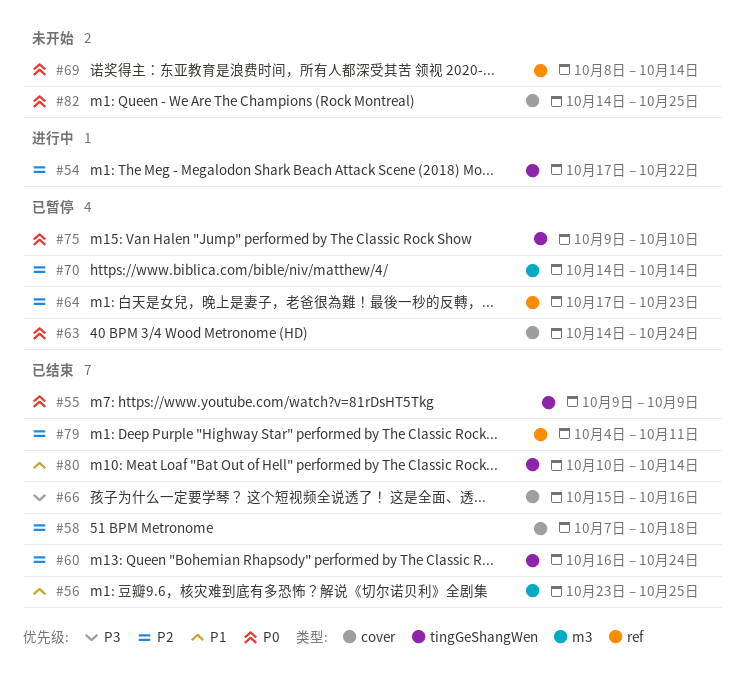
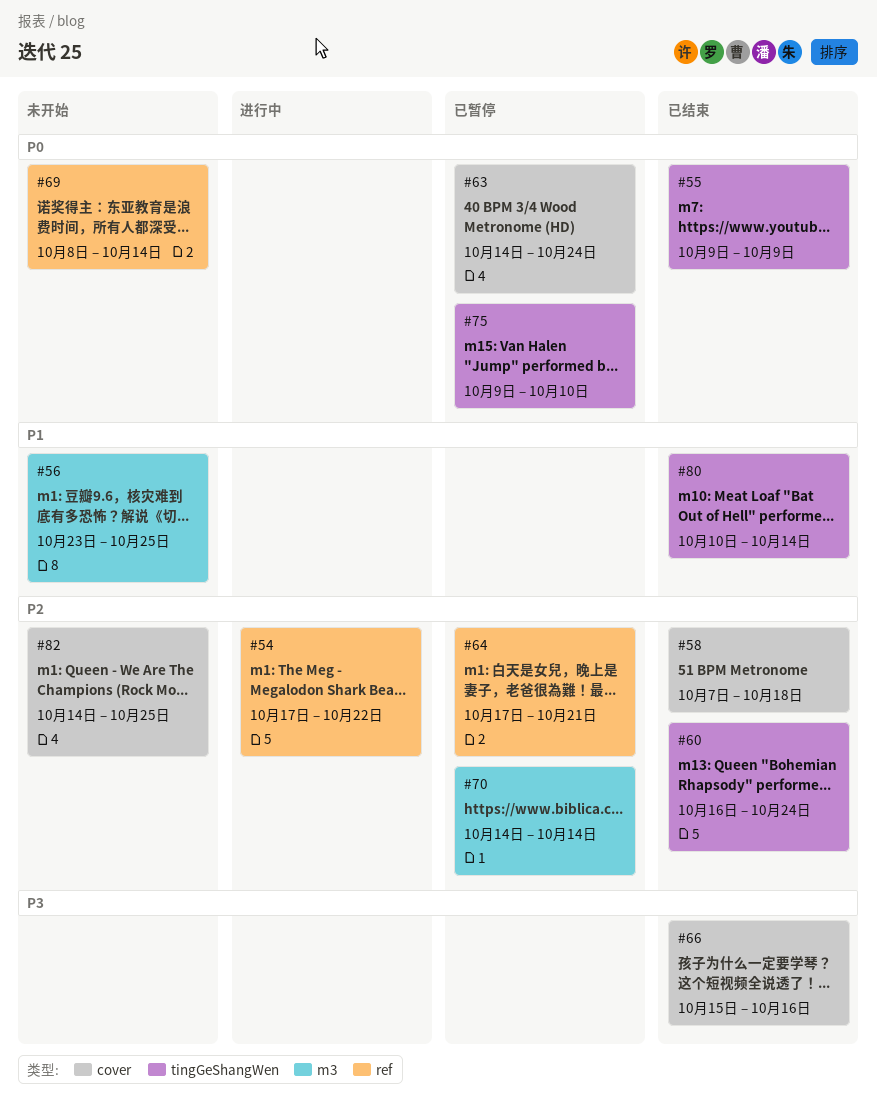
#54, label: tingGeShangWen -> ref
#56, status: 已结束 -> 未开始
#64, due: Oct 23 -> Oct 21
#79: present -> none
#82, priority: P0 -> P2

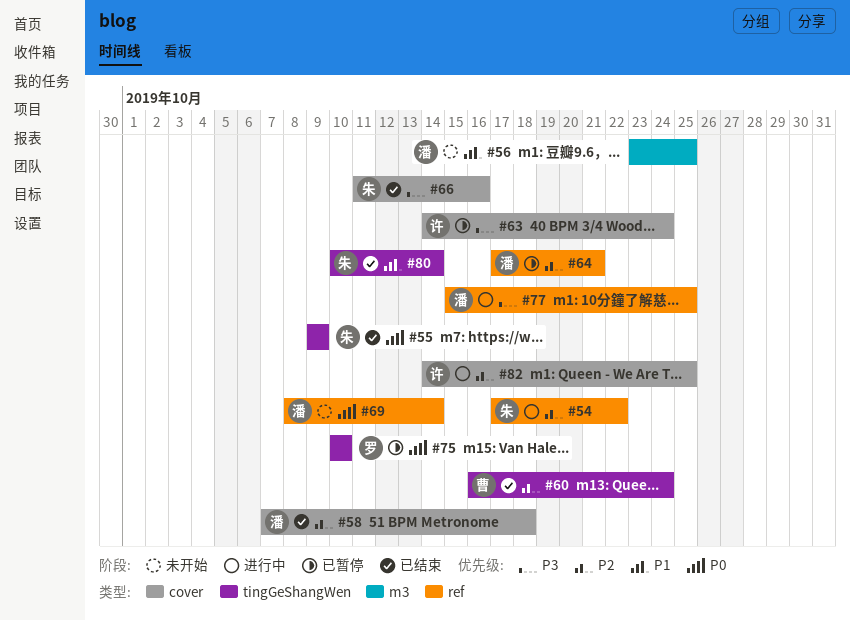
#63, priority: P0 -> P3
#66, start: Oct 15 -> Oct 11
#70: present -> none
#75, start: Oct 9 -> Oct 10
#77: none -> present
#82, status: 未开始 -> 进行中

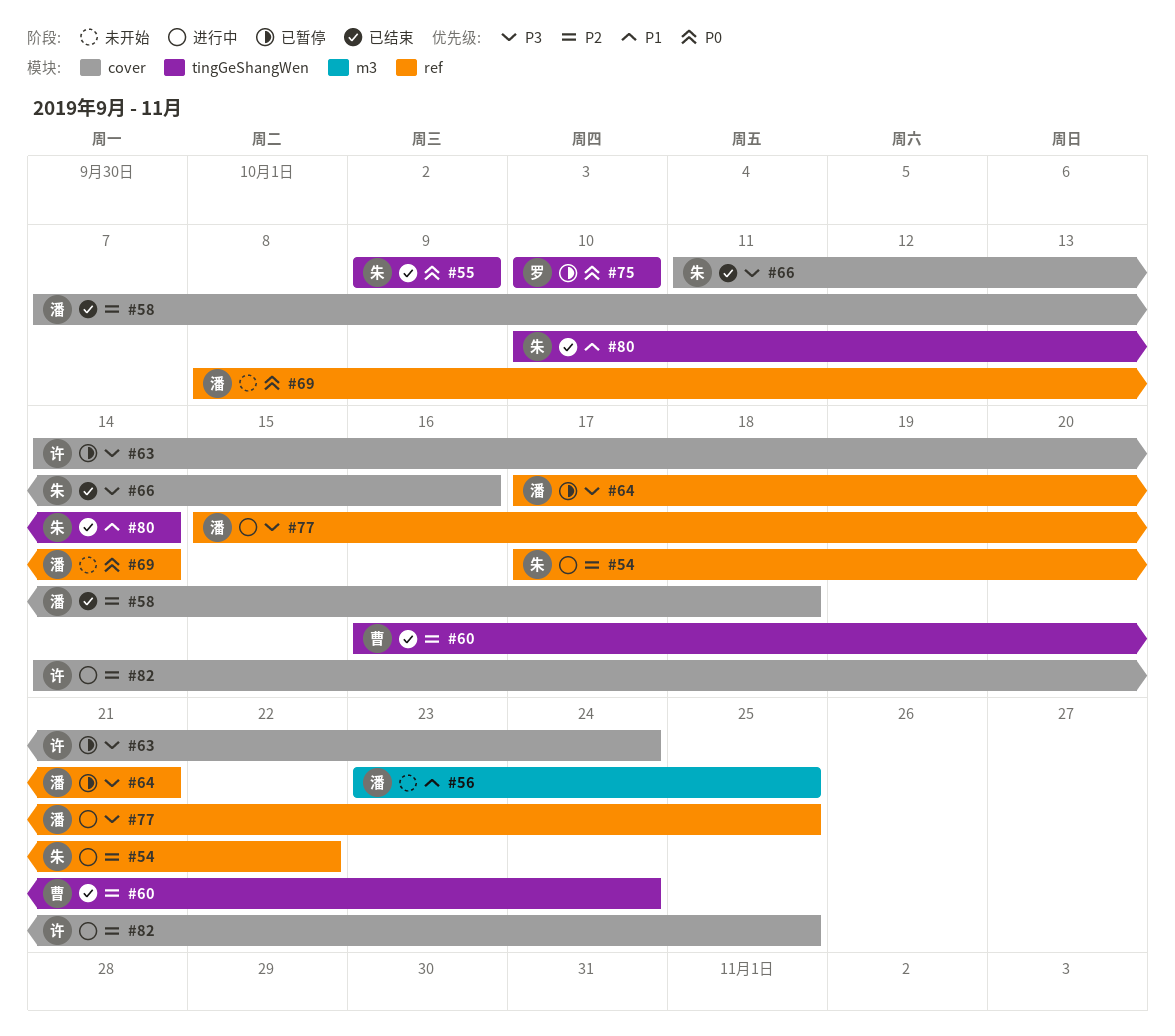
#64, priority: P2 -> P3

